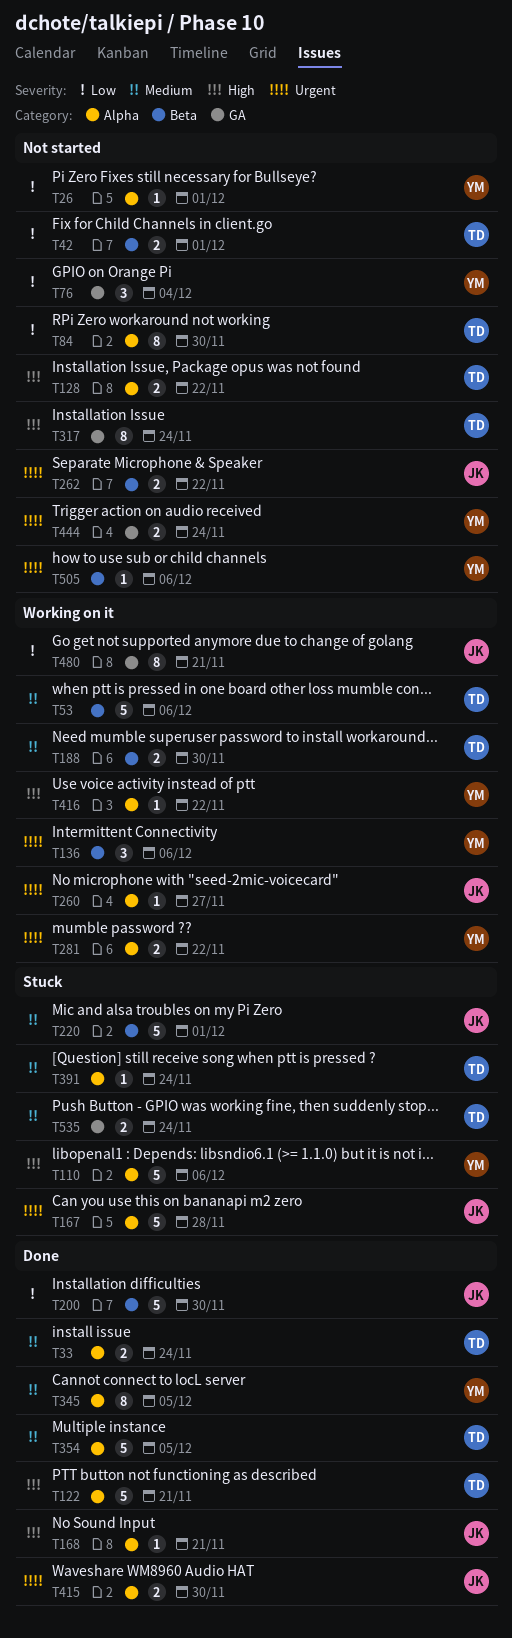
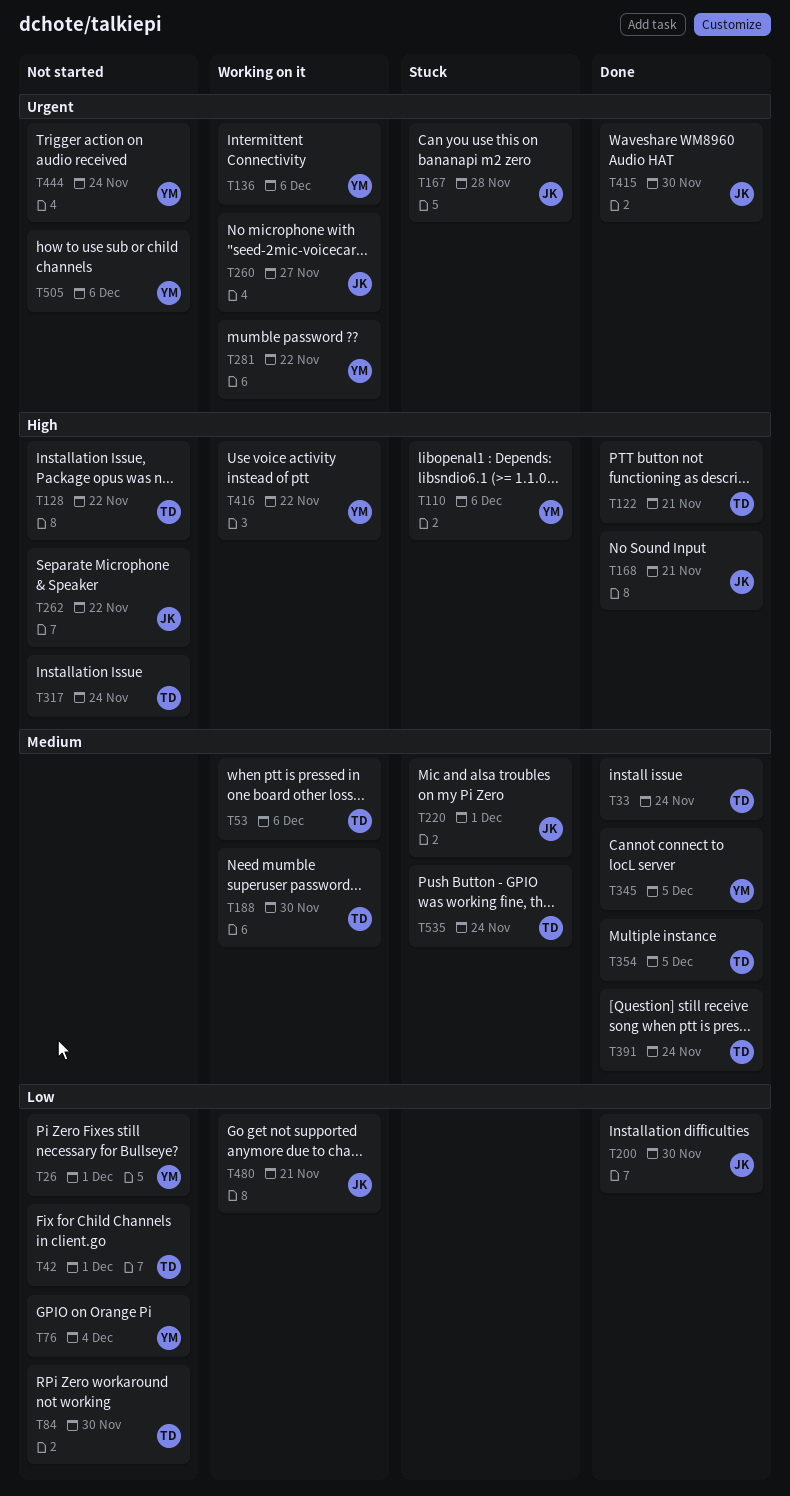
T262, priority: Urgent -> High
T391, status: Stuck -> Done

